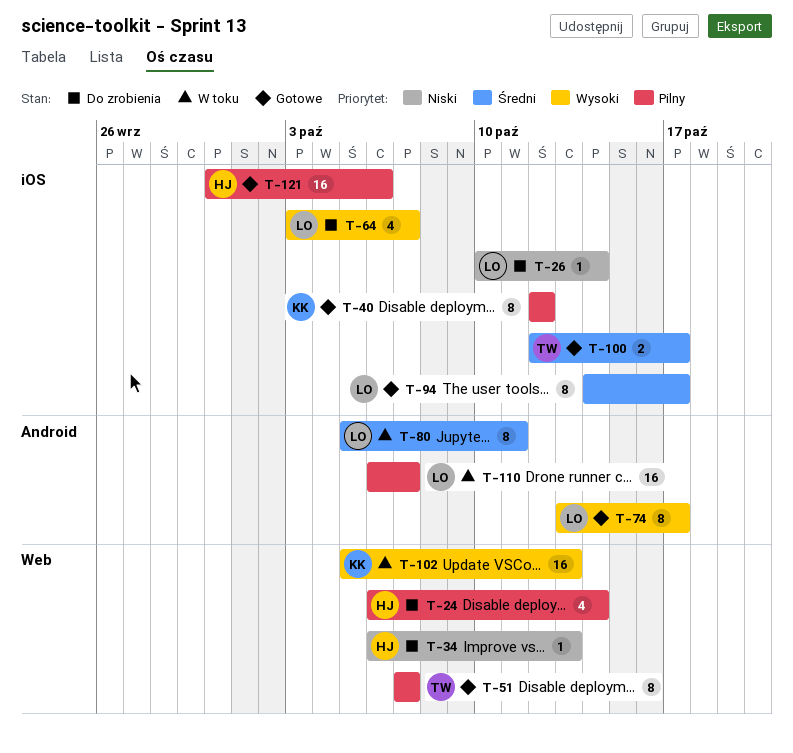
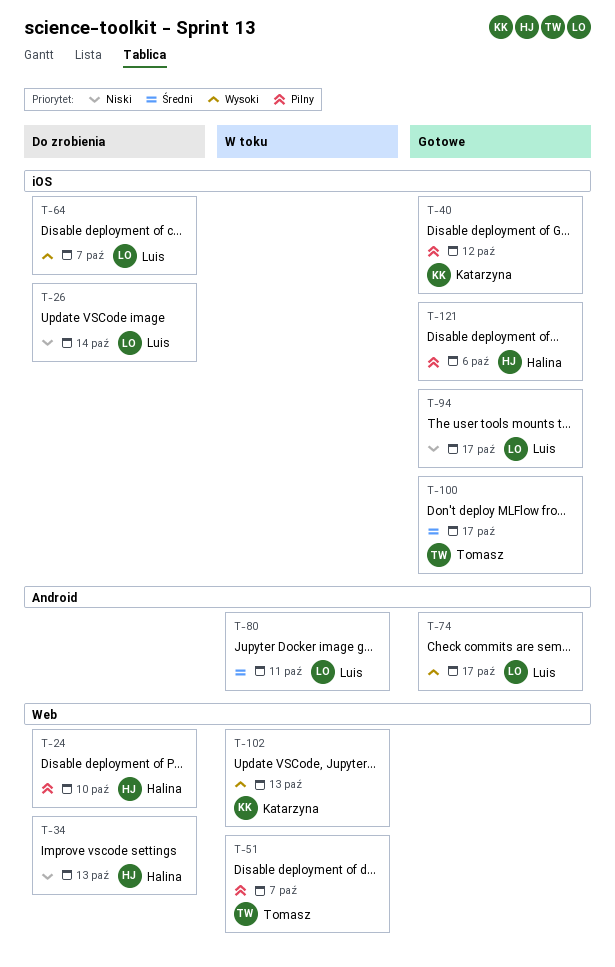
T-24, due: Oct 14 -> Oct 10
T-51, status: Gotowe -> W toku
T-94, priority: Średni -> Niski
T-110: present -> none

